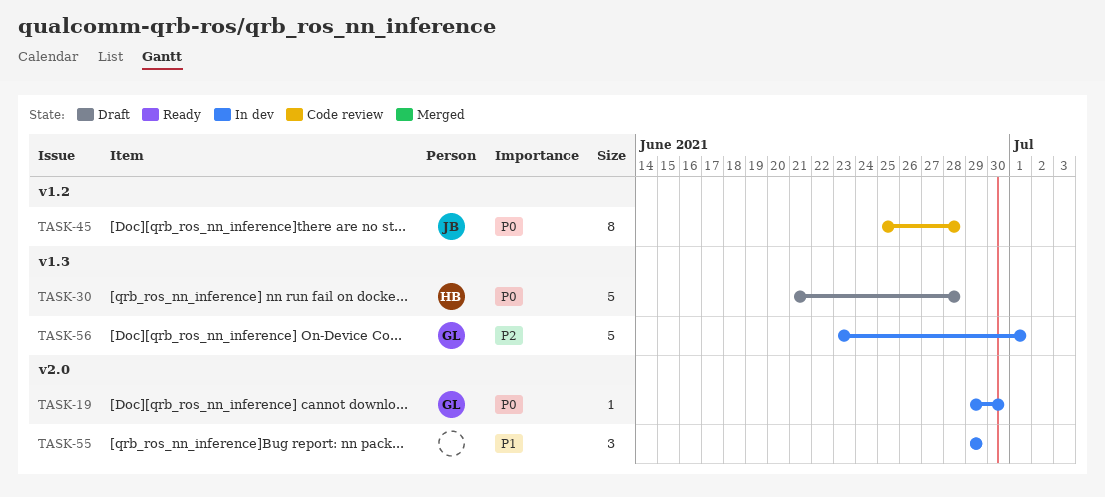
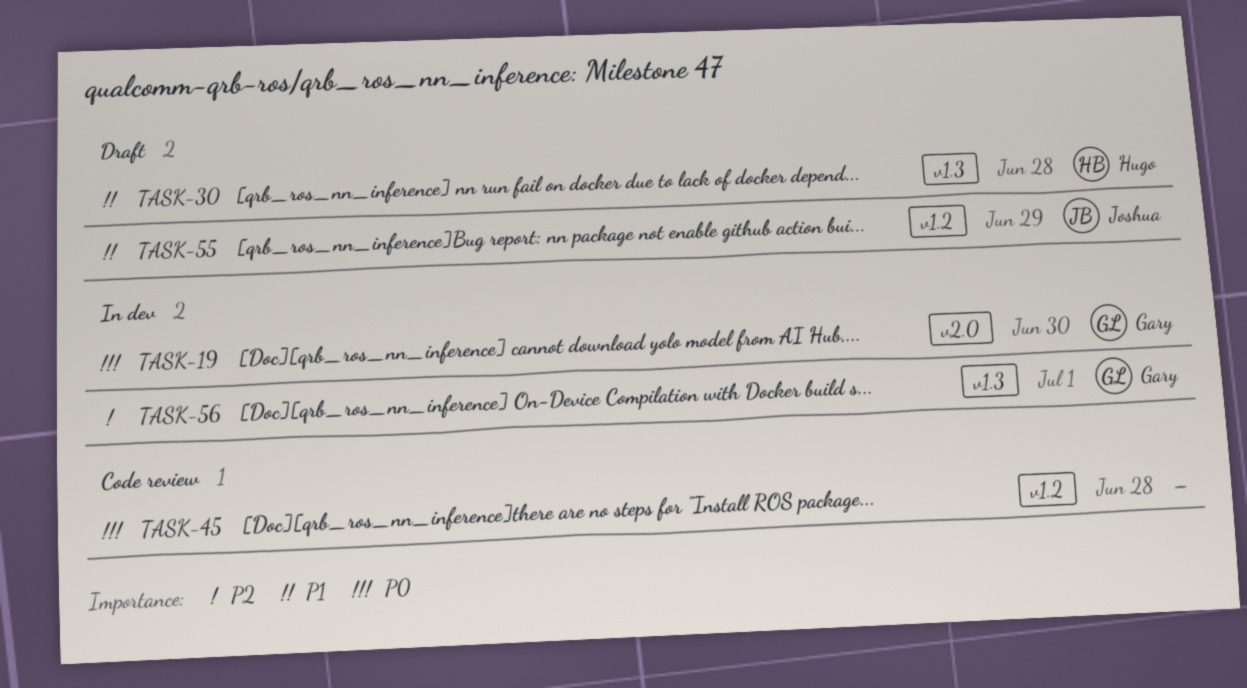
TASK-30, priority: P0 -> P1
TASK-45, owner: Joshua -> none
TASK-55, status: In dev -> Draft
TASK-55, owner: none -> Joshua
TASK-55, label: v2.0 -> v1.2

